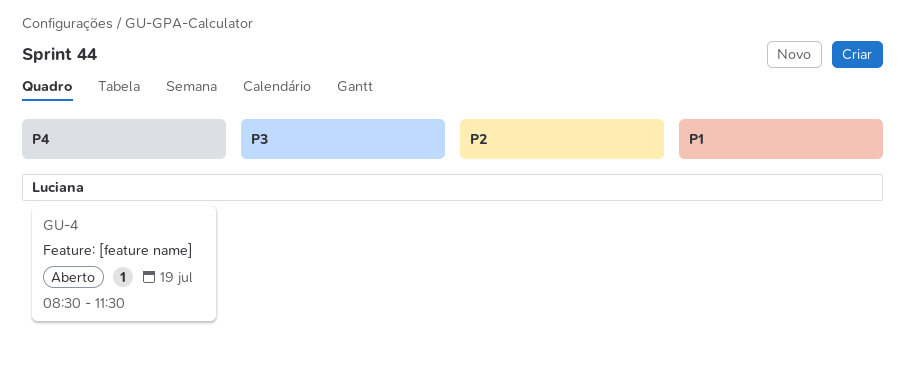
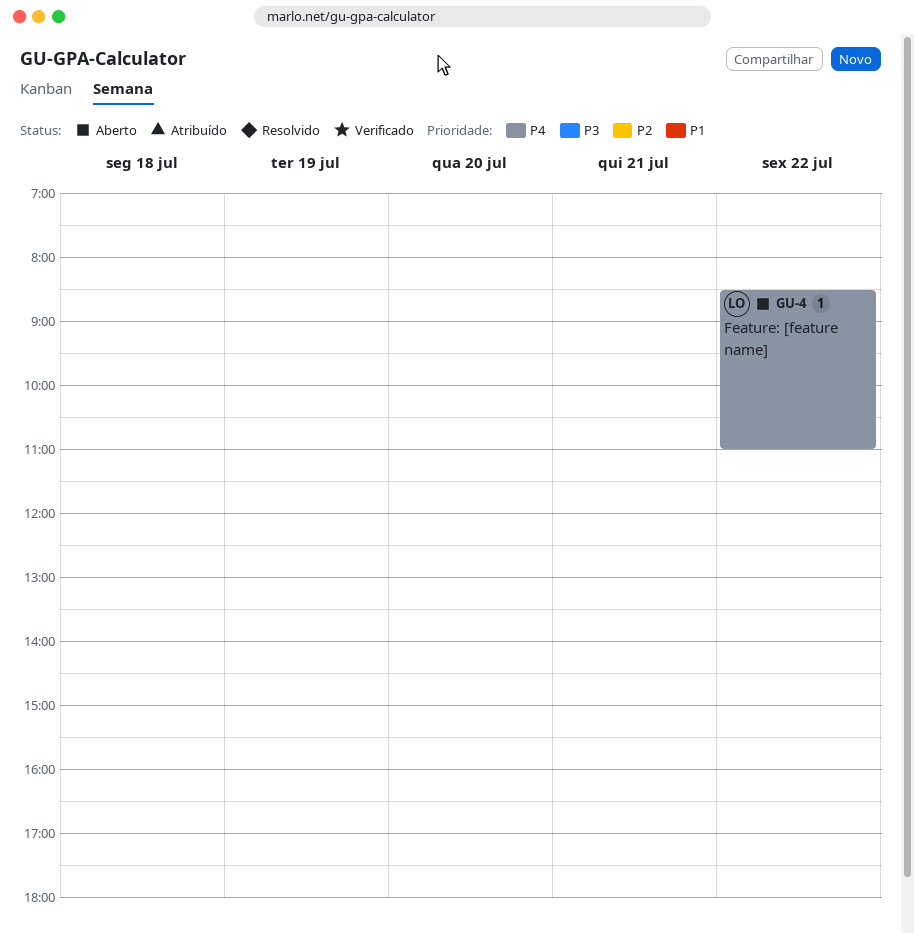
GU-4, day: Jul 19 -> Jul 22
GU-4, ends: 11:30 -> 11:00

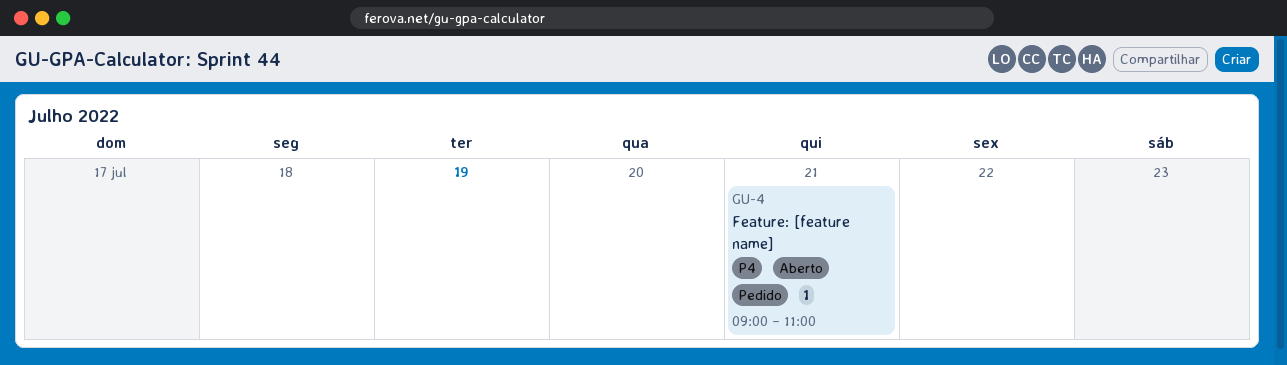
GU-4, day: Jul 22 -> Jul 21
GU-4, begins: 08:30 -> 09:00

